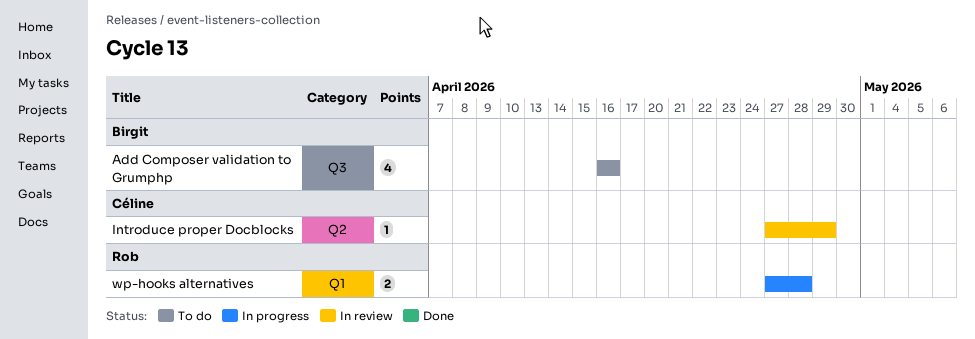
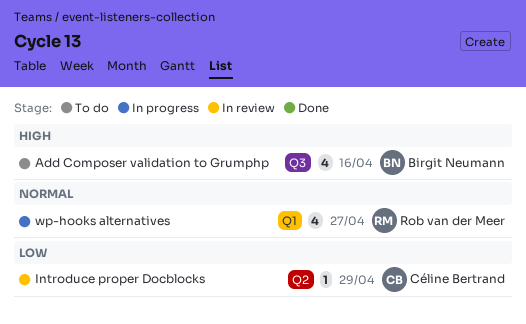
wp-hooks alternatives, estimate: 2 -> 4
wp-hooks alternatives, due: Apr 28 -> Apr 27

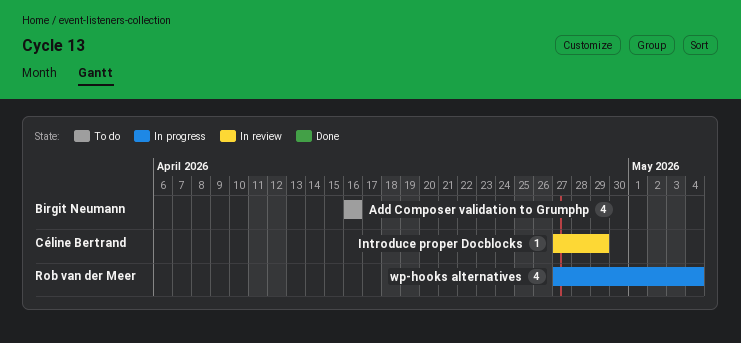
wp-hooks alternatives, due: Apr 27 -> May 4

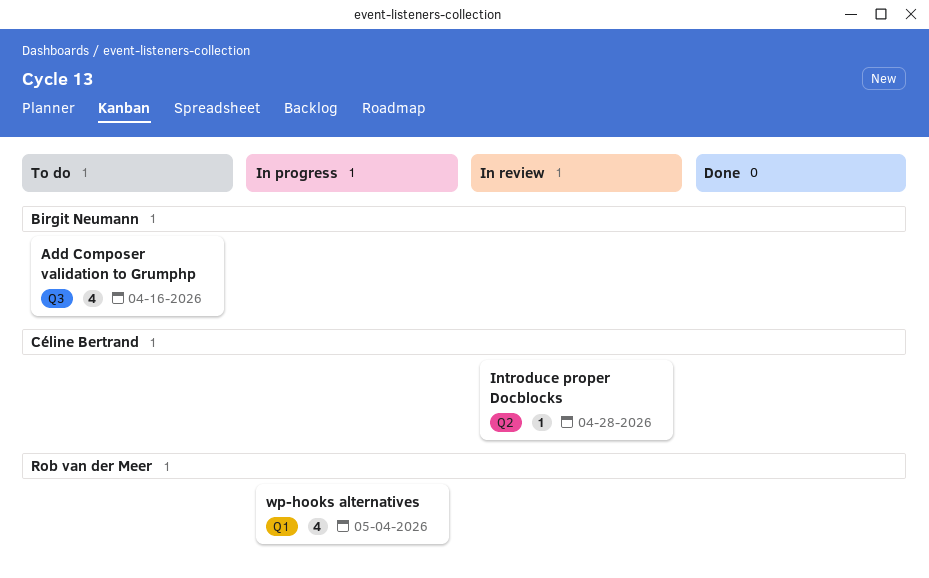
Introduce proper Docblocks, due: Apr 29 -> Apr 28

